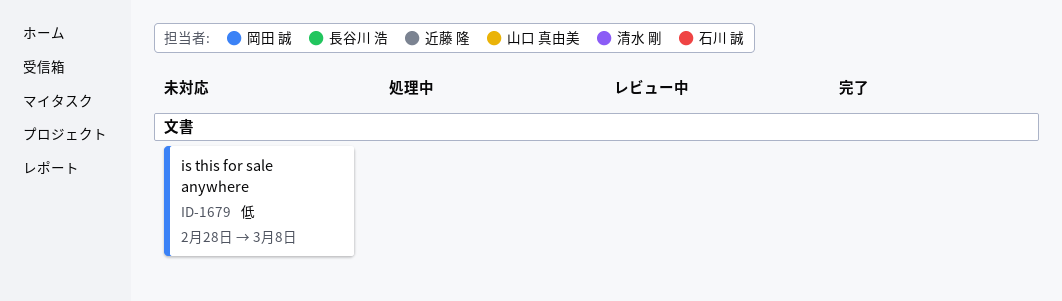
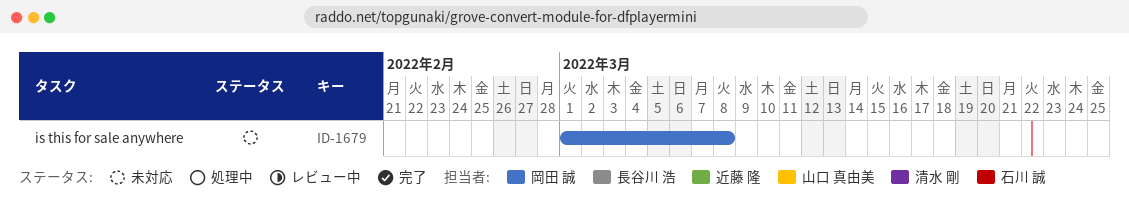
ID-1679, start: Feb 28 -> Mar 1

